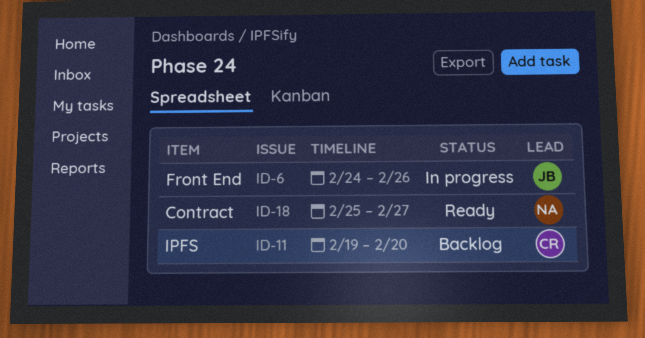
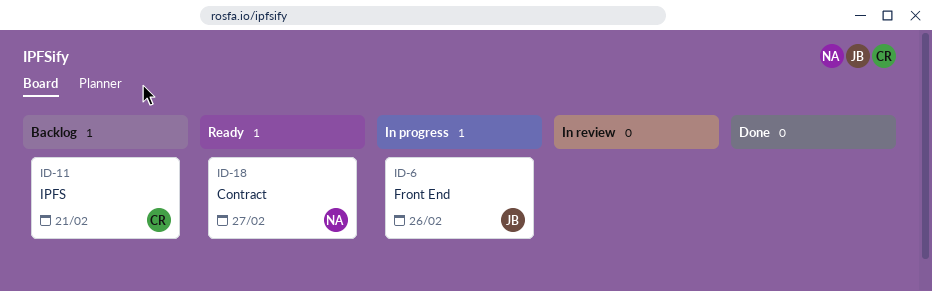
ID-11, due: Feb 20 -> Feb 21

